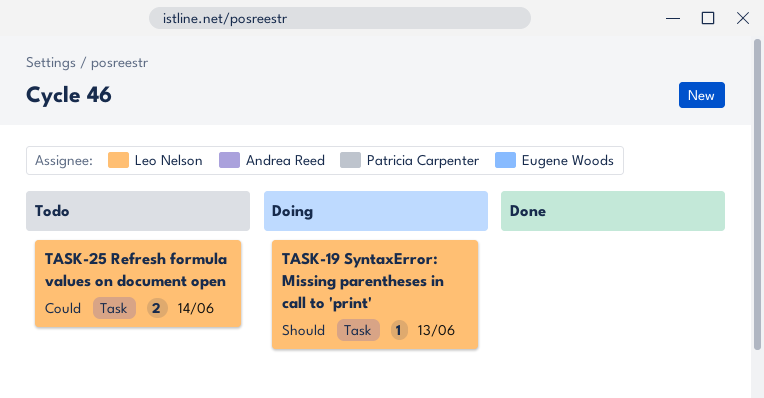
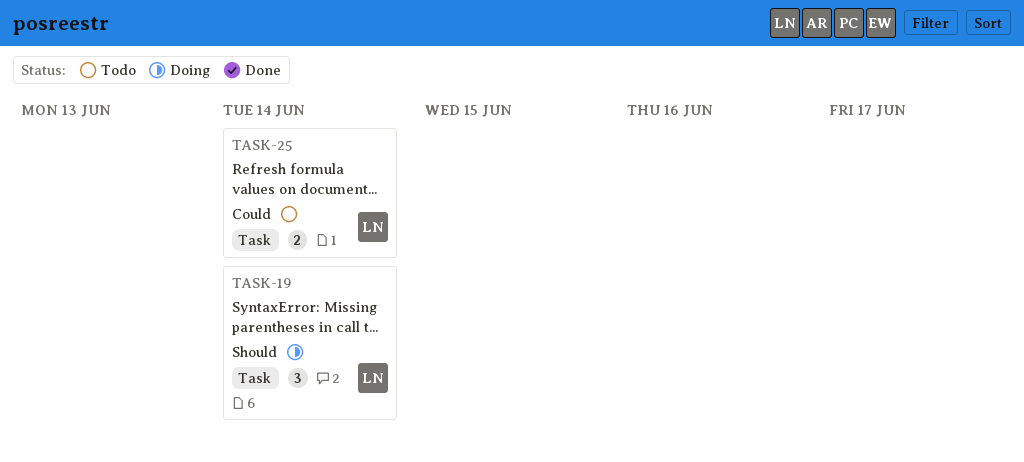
TASK-19, estimate: 1 -> 3
TASK-19, due: Jun 13 -> Jun 14

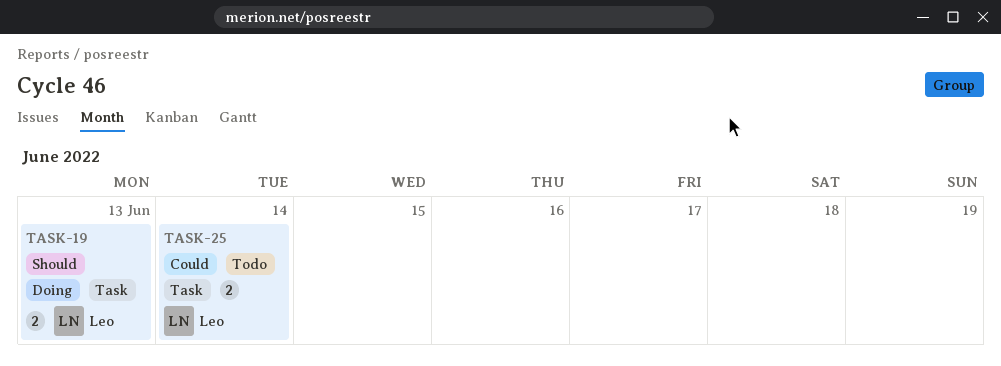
TASK-19, estimate: 3 -> 2
TASK-19, due: Jun 14 -> Jun 13

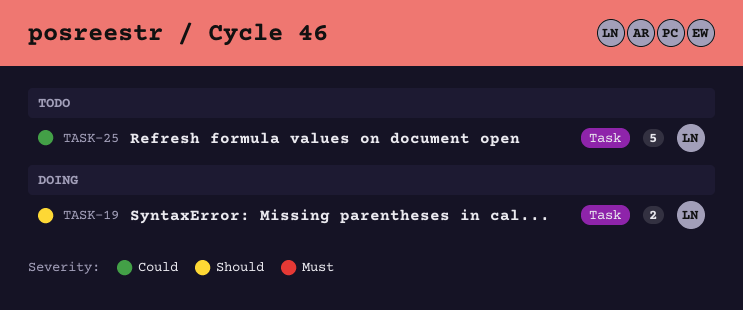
TASK-25, estimate: 2 -> 5

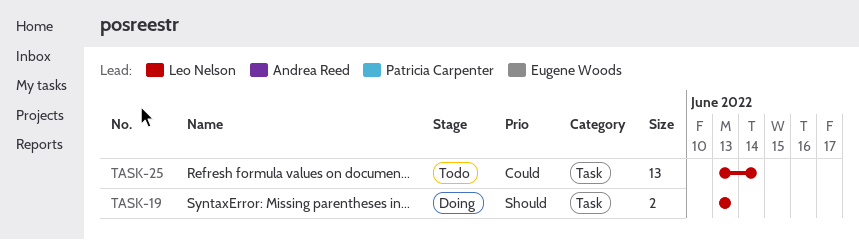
TASK-25, estimate: 5 -> 13

